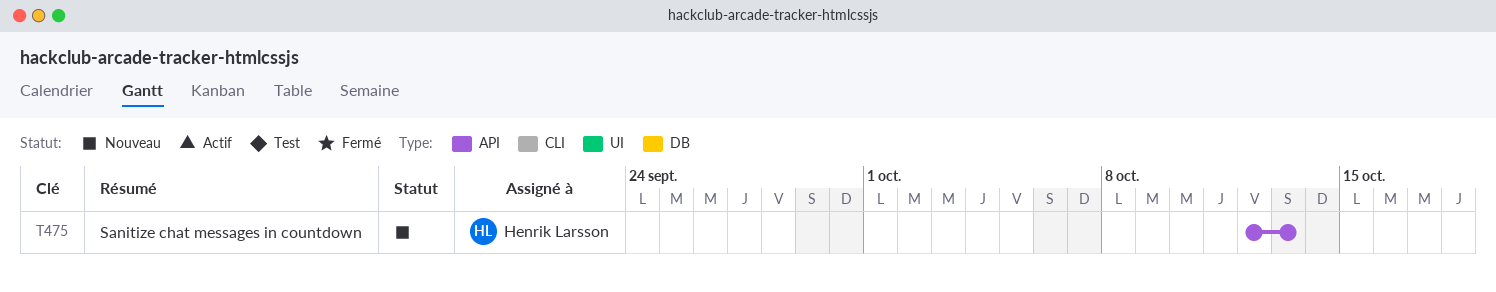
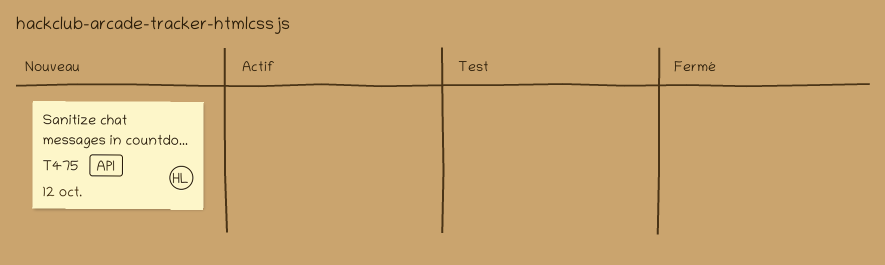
T475, due: Oct 13 -> Oct 12

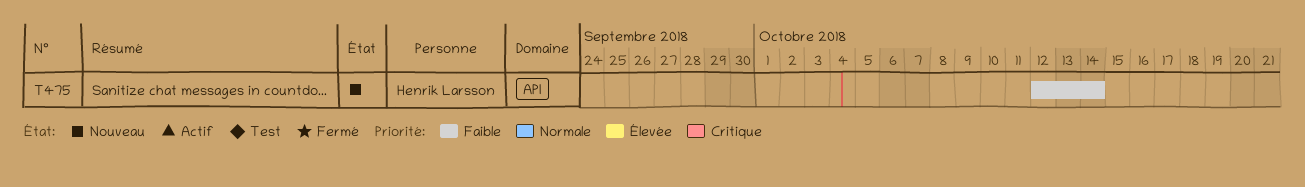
T475, due: Oct 12 -> Oct 14

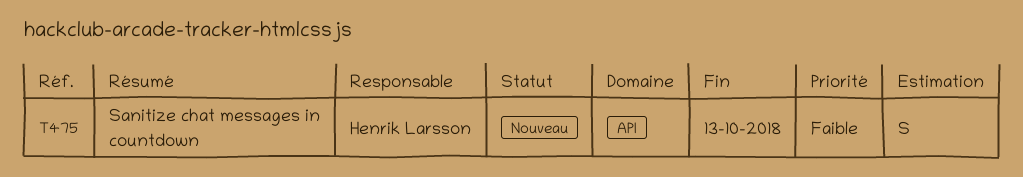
T475, due: Oct 14 -> Oct 13

